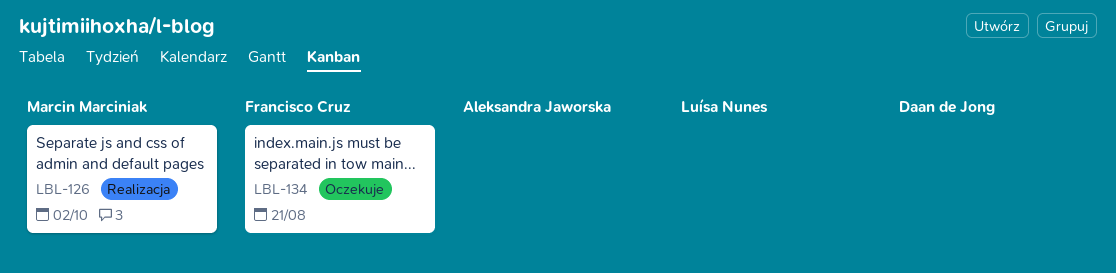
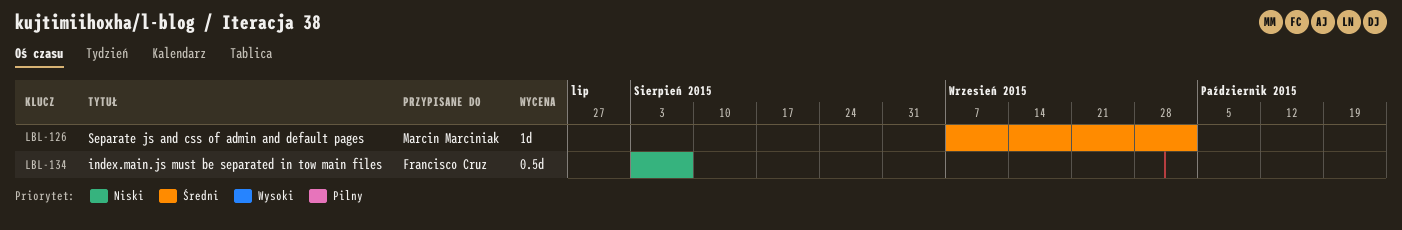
LBL-134, due: Aug 21 -> Aug 7

